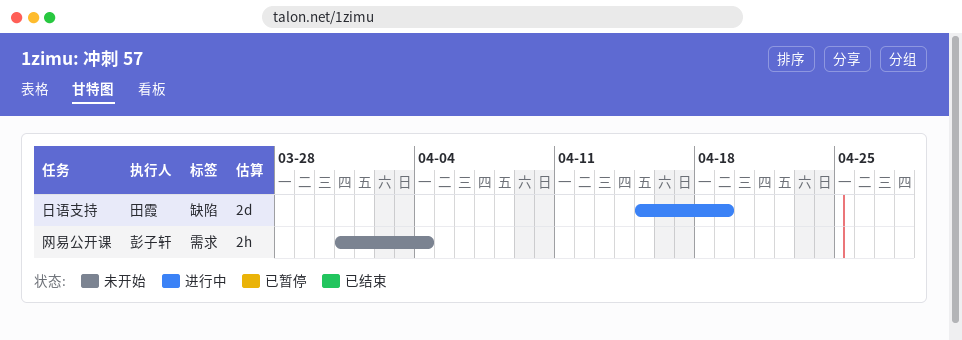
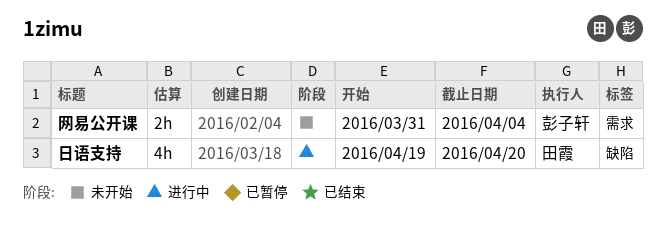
日语支持, estimate: 2d -> 4h
日语支持, start: Apr 15 -> Apr 19
日语支持, due: Apr 19 -> Apr 20

